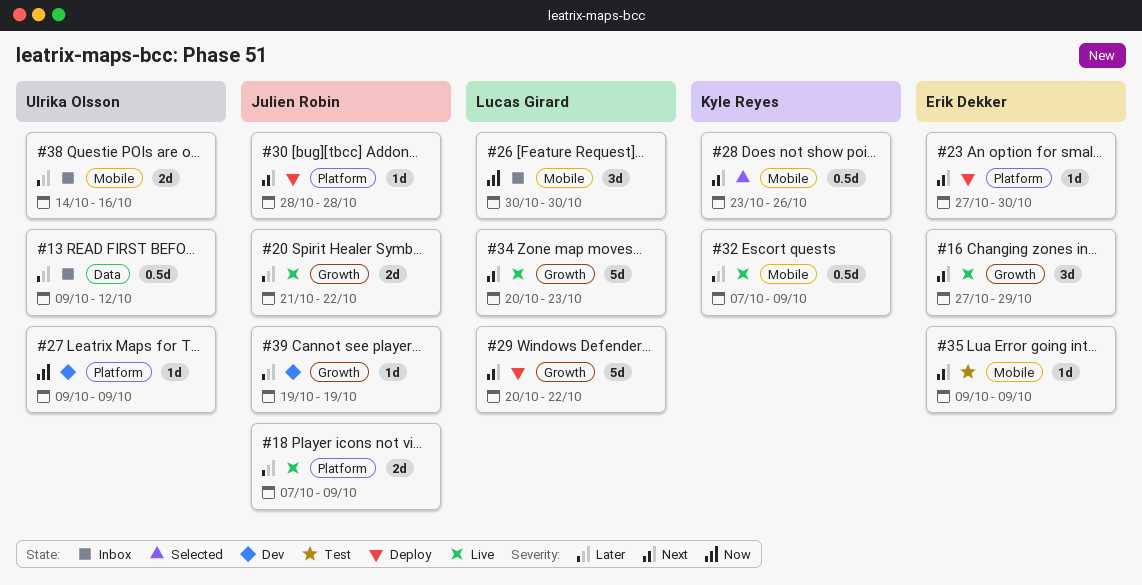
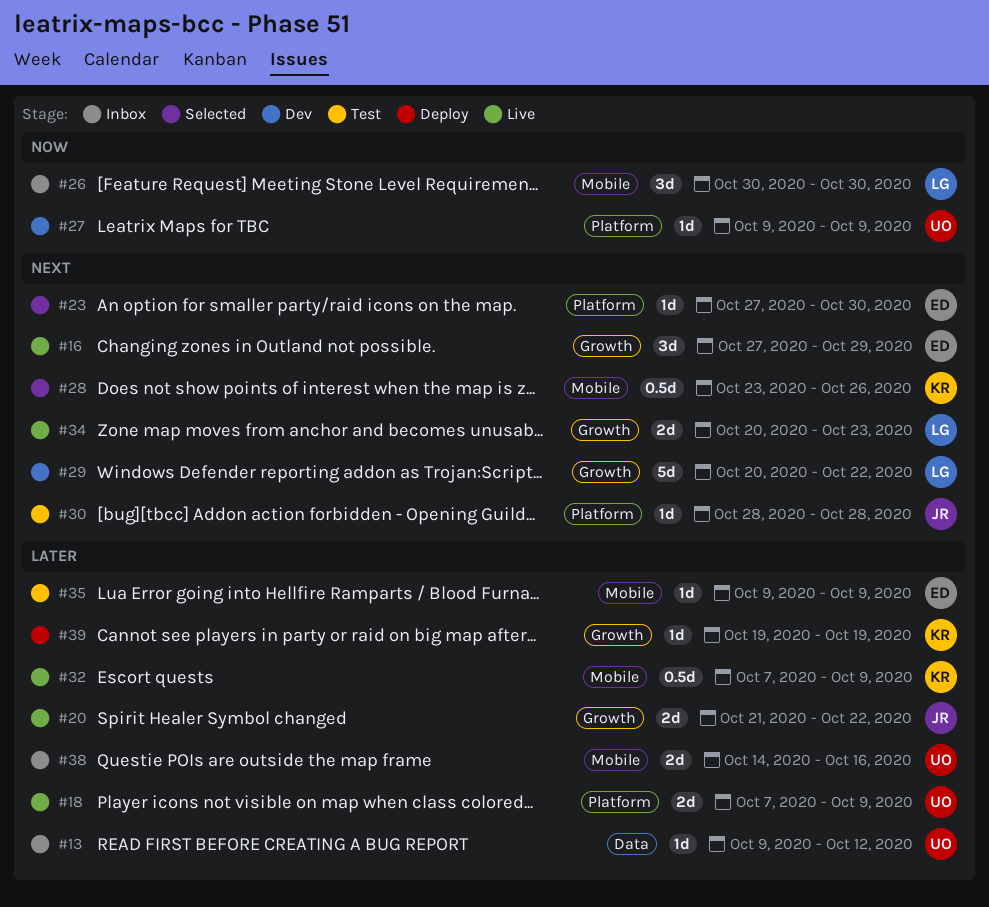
#13, estimate: 0.5d -> 1d
#18, owner: Julien Robin -> Ulrika Olsson
#23, status: Deploy -> Selected
#29, status: Deploy -> Dev
#30, status: Deploy -> Test
#34, estimate: 5d -> 2d
#35, priority: Next -> Later
#39, status: Dev -> Deploy
#39, owner: Julien Robin -> Kyle Reyes

